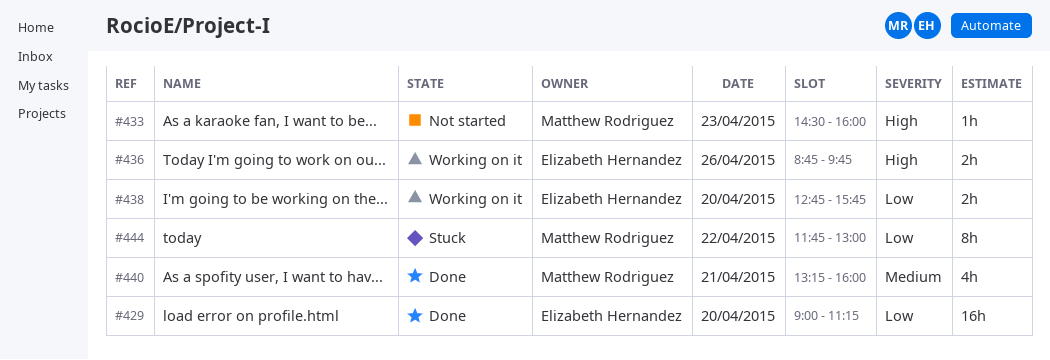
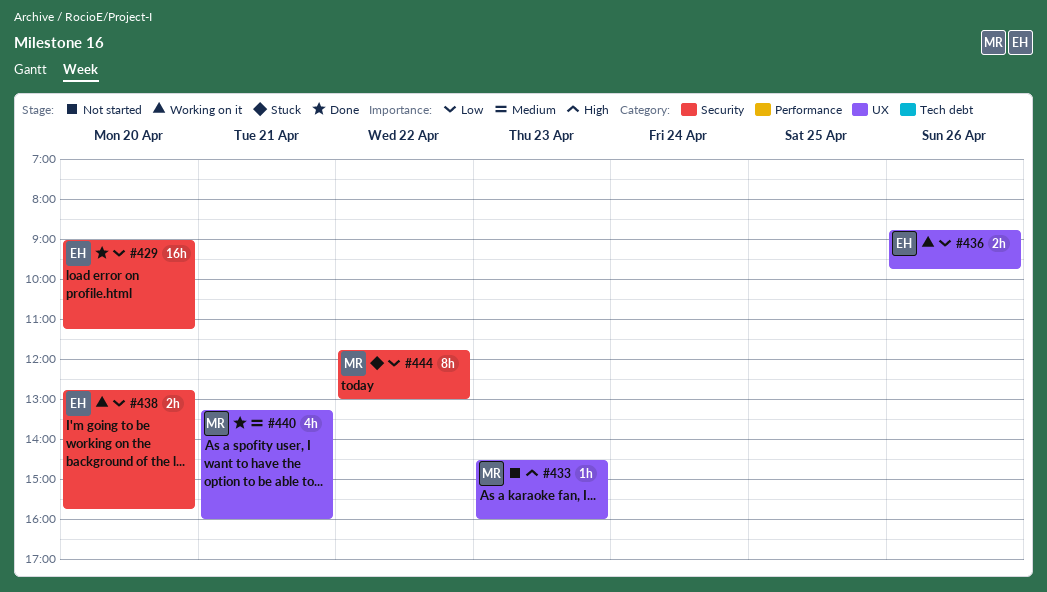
#436, priority: High -> Low

